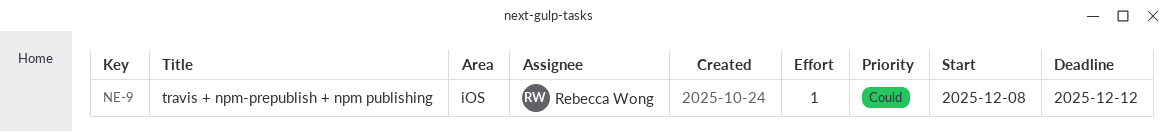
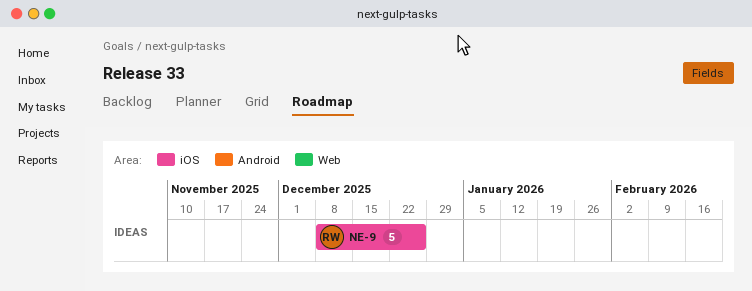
NE-9, estimate: 1 -> 5
NE-9, due: Dec 12 -> Dec 26

